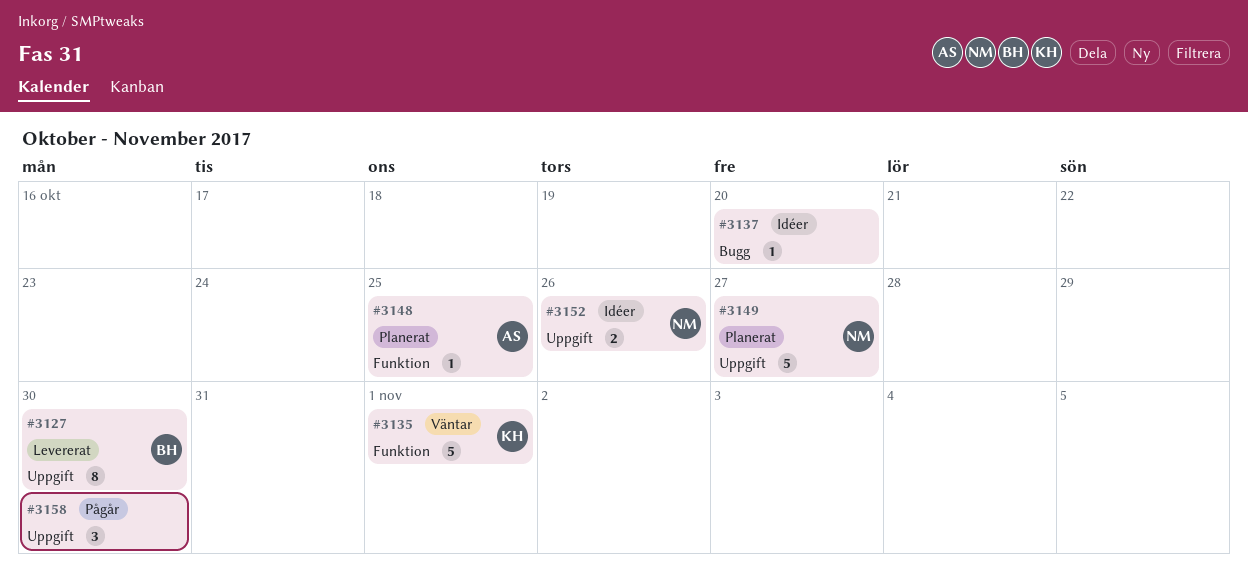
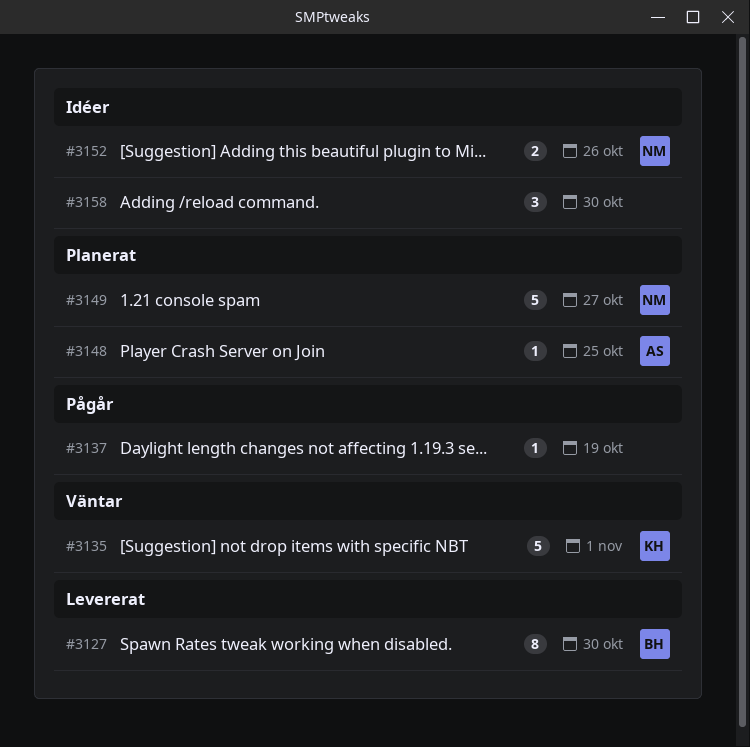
#3137, status: Idéer -> Pågår
#3137, due: Oct 20 -> Oct 19
#3158, status: Pågår -> Idéer

